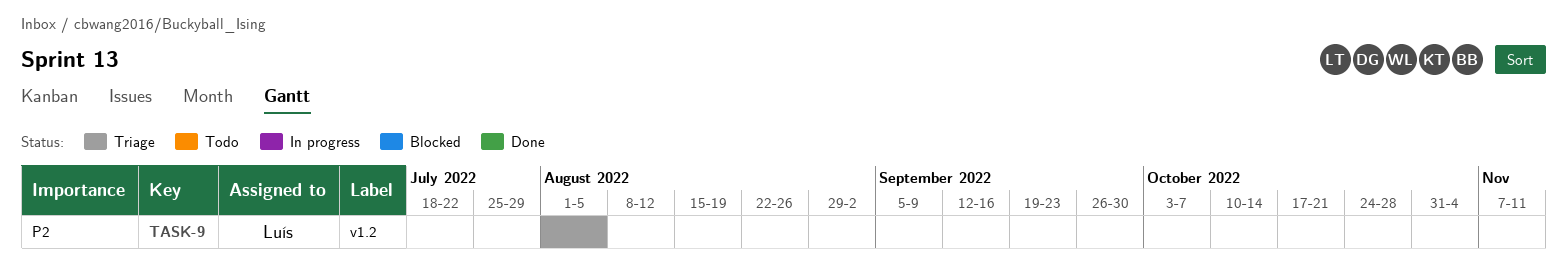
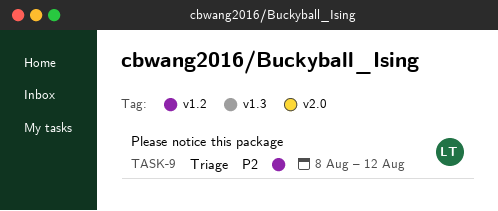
TASK-9, start: Aug 1 -> Aug 8
TASK-9, due: Aug 5 -> Aug 12

